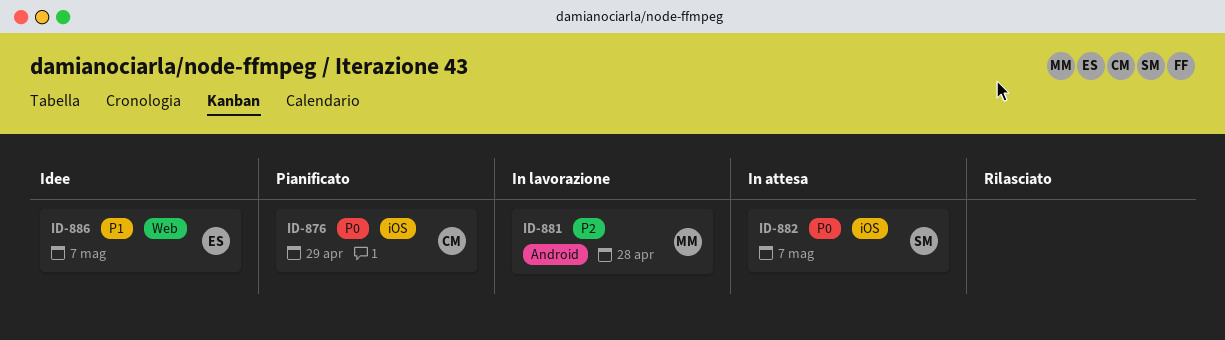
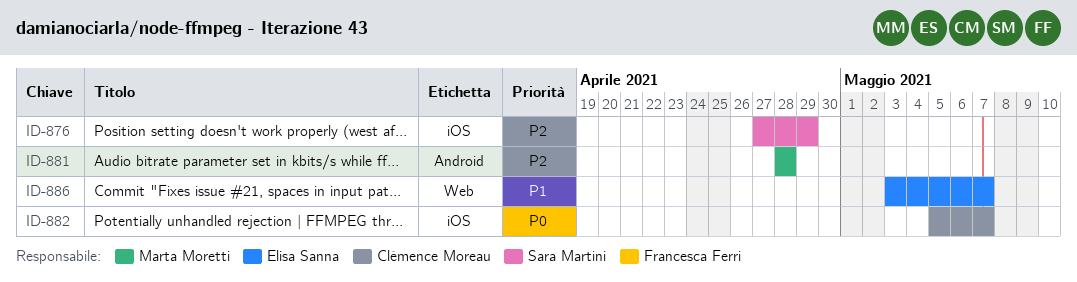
ID-876, owner: Clémence Moreau -> Sara Martini
ID-876, priority: P0 -> P2
ID-882, owner: Sara Martini -> Clémence Moreau

